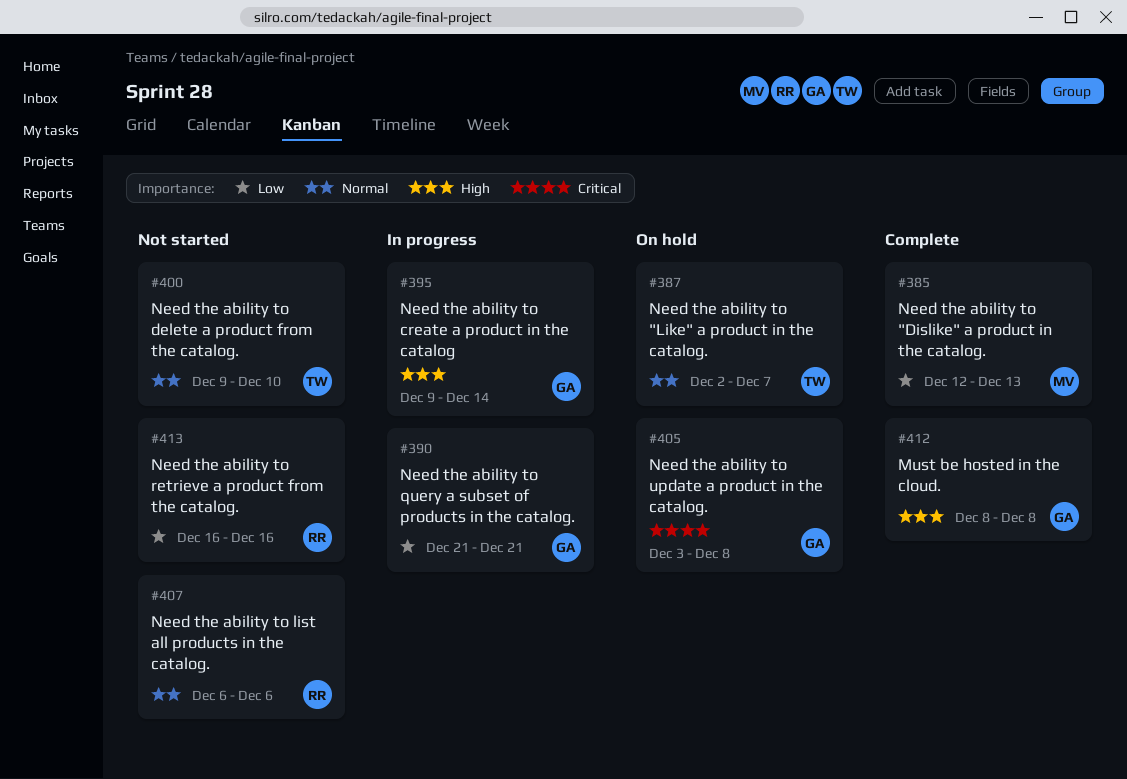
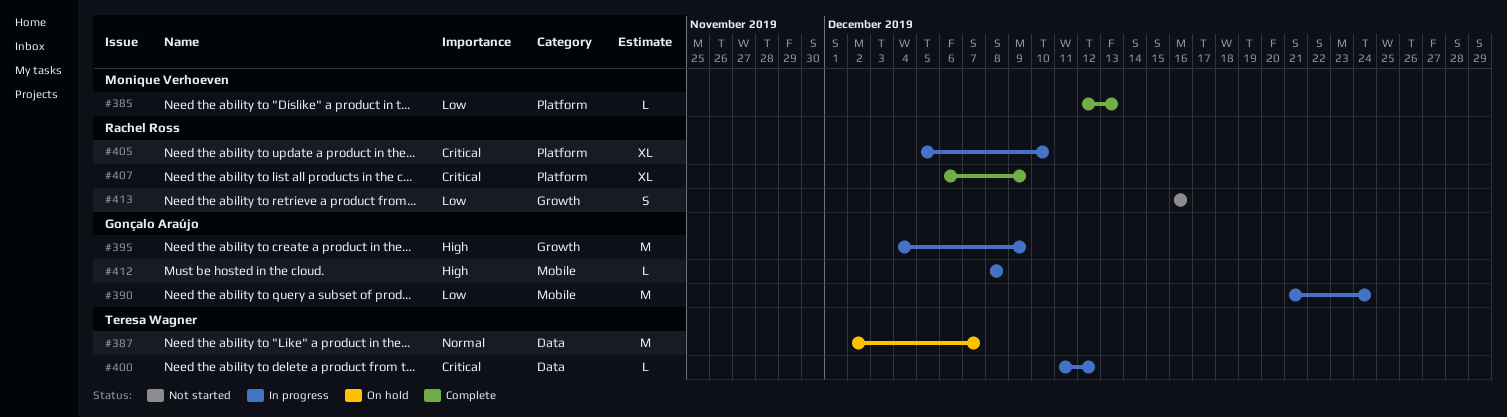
#390, due: Dec 21 -> Dec 24
#395, start: Dec 9 -> Dec 4
#395, due: Dec 14 -> Dec 9
#400, status: Not started -> In progress
#400, priority: Normal -> Critical
#400, start: Dec 9 -> Dec 11
#400, due: Dec 10 -> Dec 12
#405, status: On hold -> In progress
#405, owner: Gonçalo Araújo -> Rachel Ross
#405, start: Dec 3 -> Dec 5
#405, due: Dec 8 -> Dec 10
#407, status: Not started -> Complete
#407, priority: Normal -> Critical
#407, due: Dec 6 -> Dec 9
#412, status: Complete -> In progress

